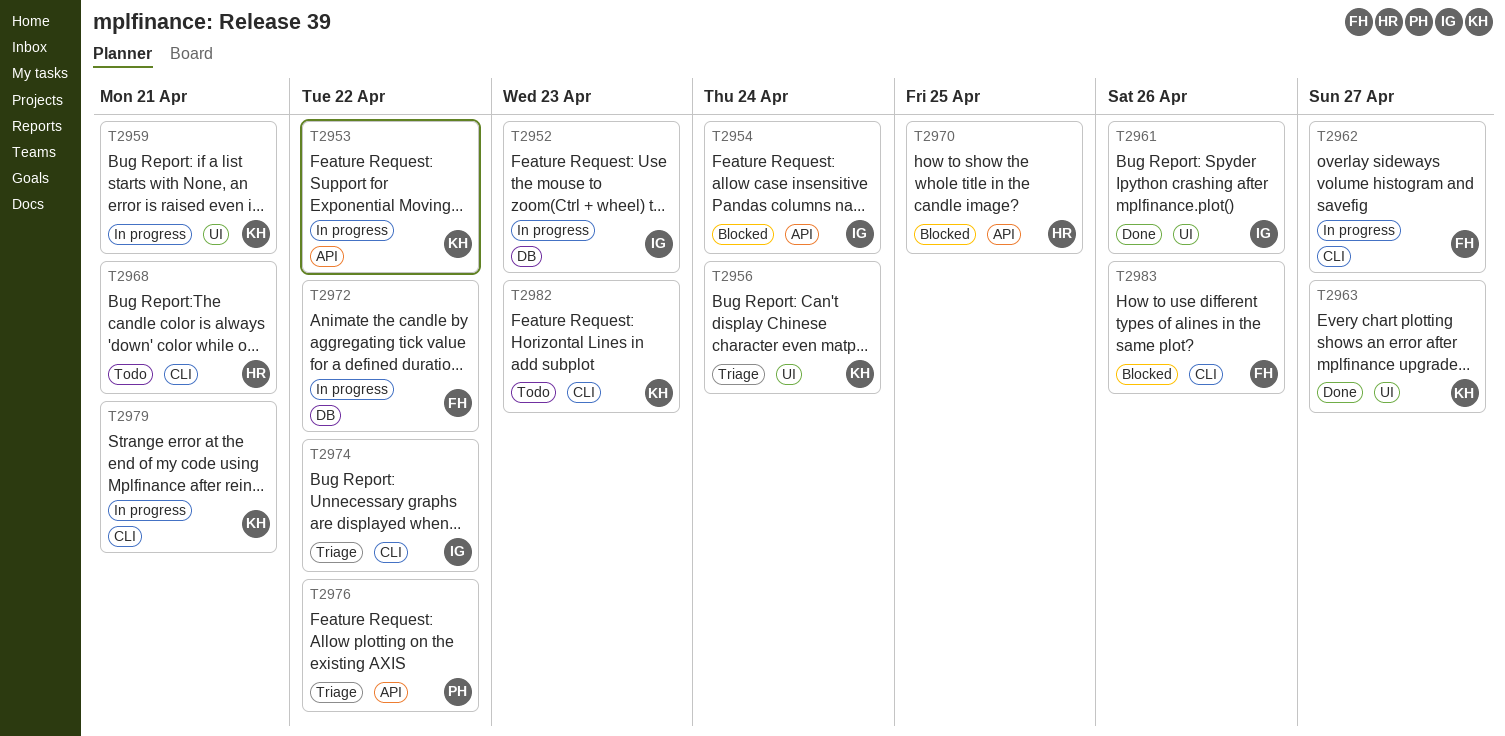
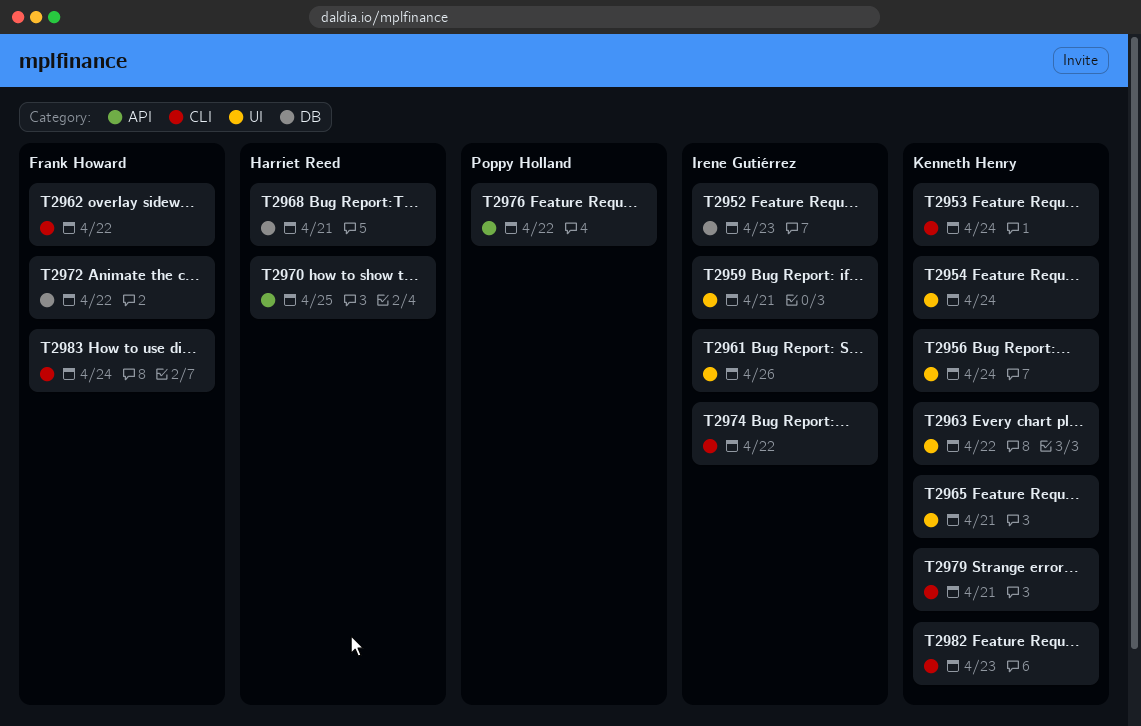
T2953, label: API -> CLI
T2953, due: Apr 22 -> Apr 24
T2954, owner: Irene Gutiérrez -> Kenneth Henry
T2954, label: API -> UI
T2959, owner: Kenneth Henry -> Irene Gutiérrez
T2962, due: Apr 27 -> Apr 22
T2963, due: Apr 27 -> Apr 22
T2965: none -> present
T2968, label: CLI -> DB
T2983, due: Apr 26 -> Apr 24

